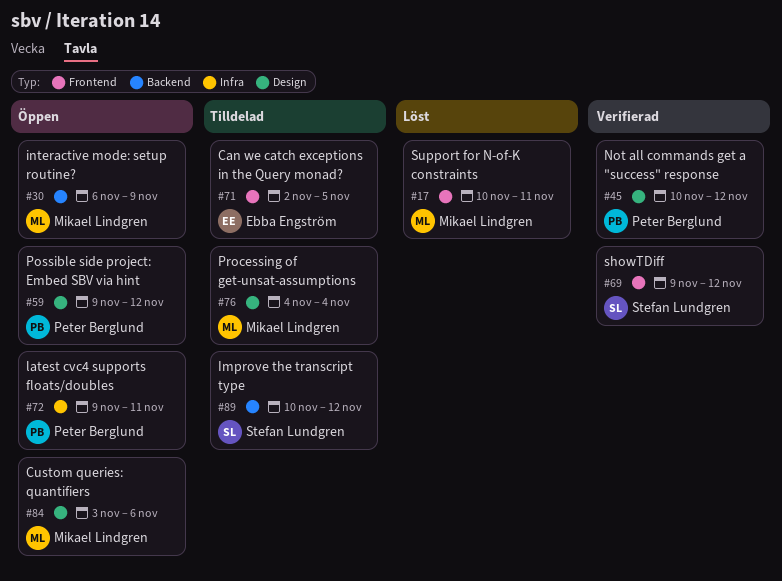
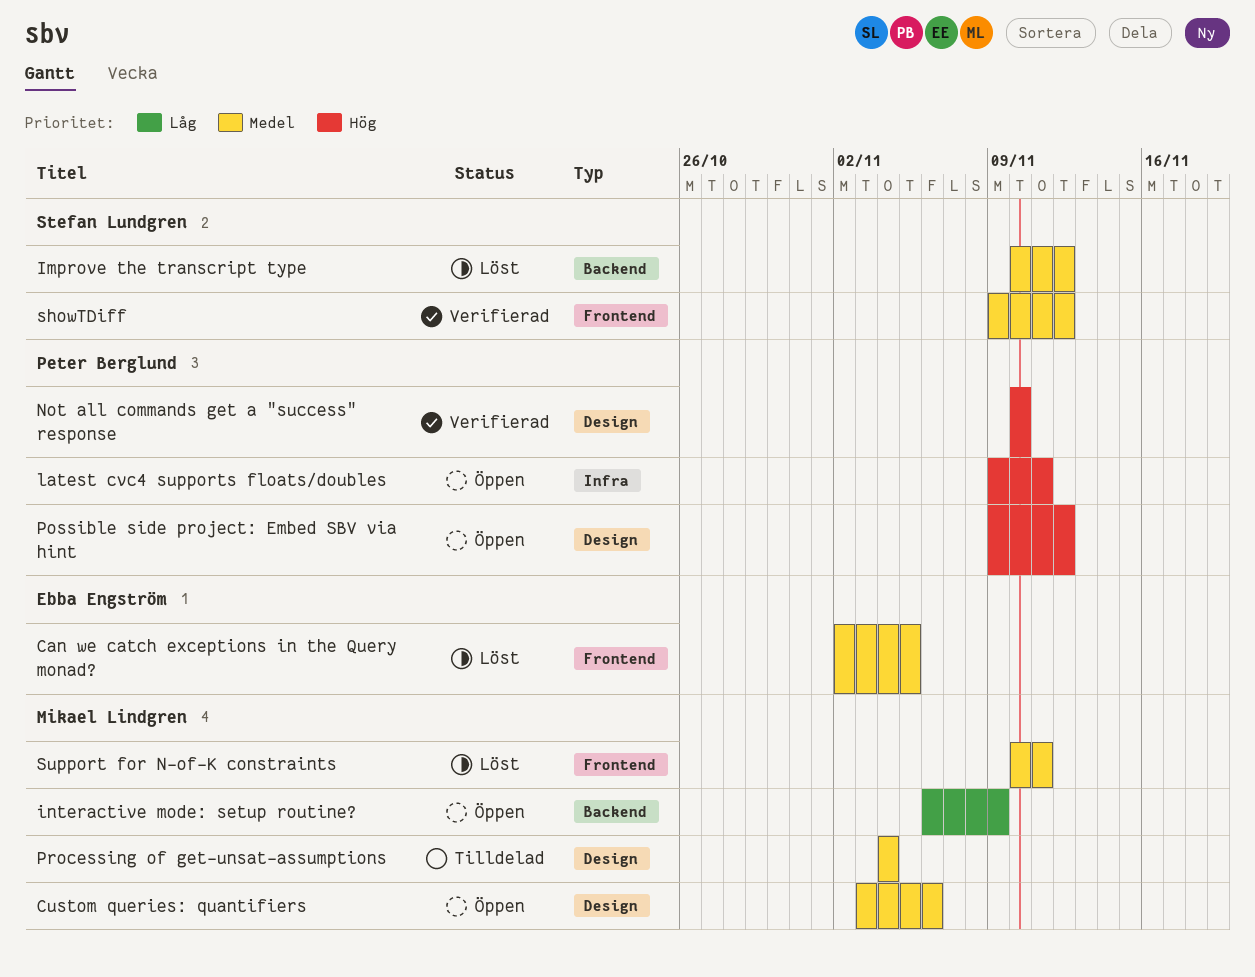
Can we catch exceptions in the Query monad?, status: Tilldelad -> Löst
Improve the transcript type, status: Tilldelad -> Löst
Not all commands get a "success" response, due: Nov 12 -> Nov 10

